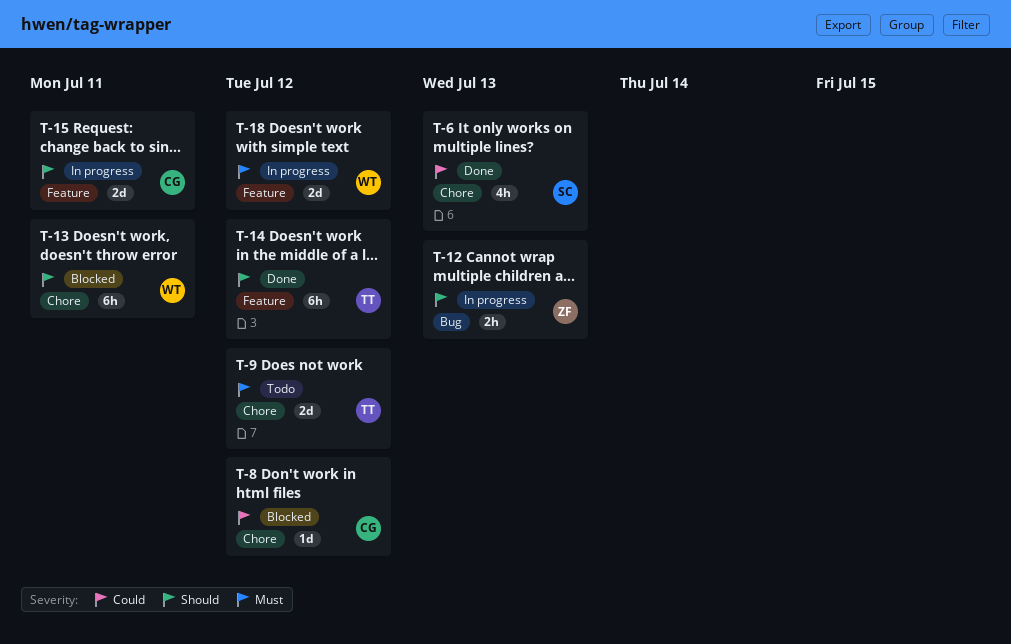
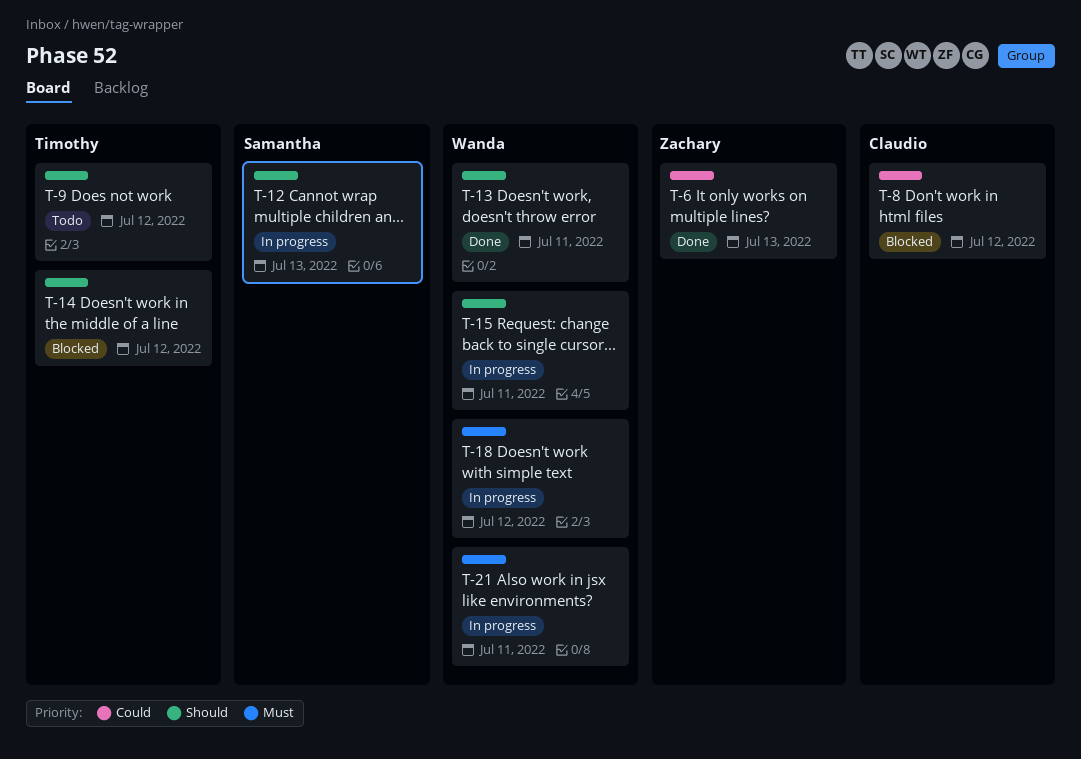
T-6, owner: Samantha -> Zachary
T-9, priority: Must -> Should
T-12, owner: Zachary -> Samantha
T-13, status: Blocked -> Done
T-14, status: Done -> Blocked
T-15, owner: Claudio -> Wanda
T-21: none -> present

